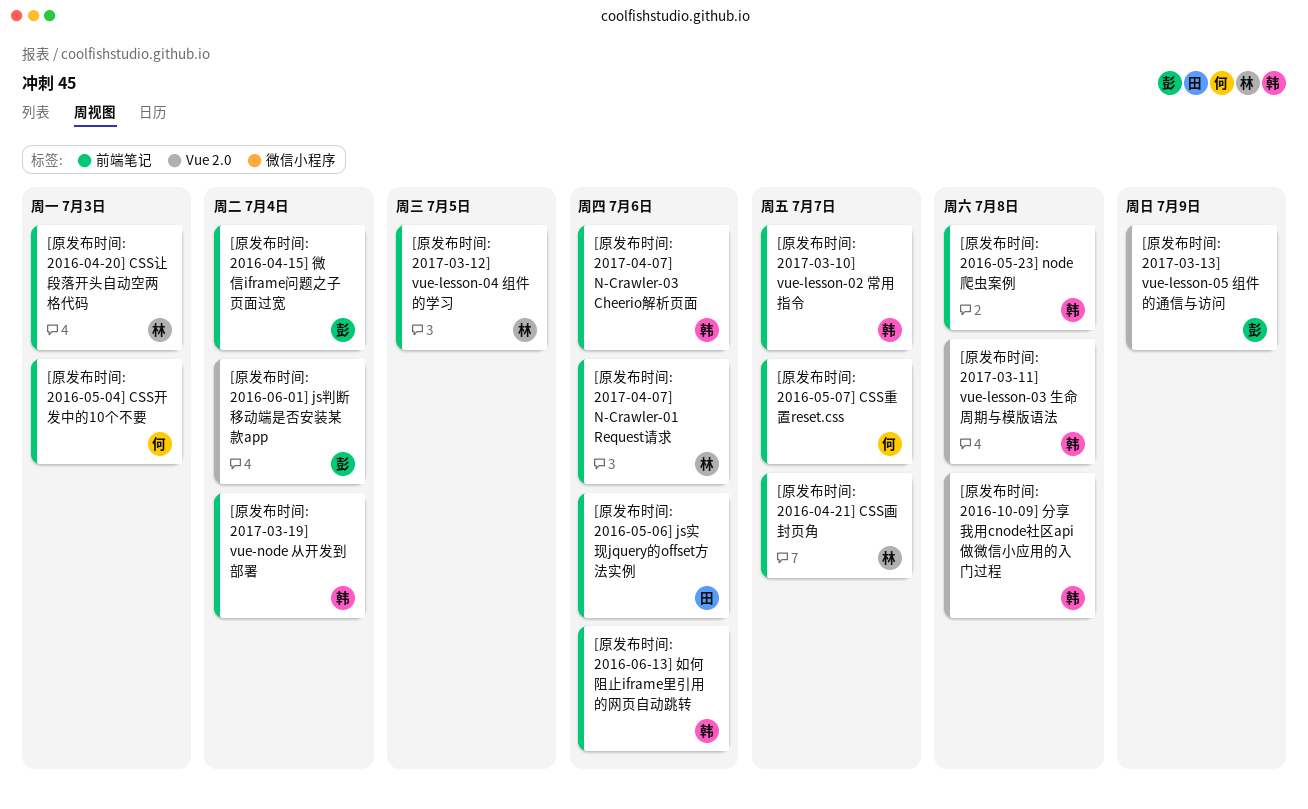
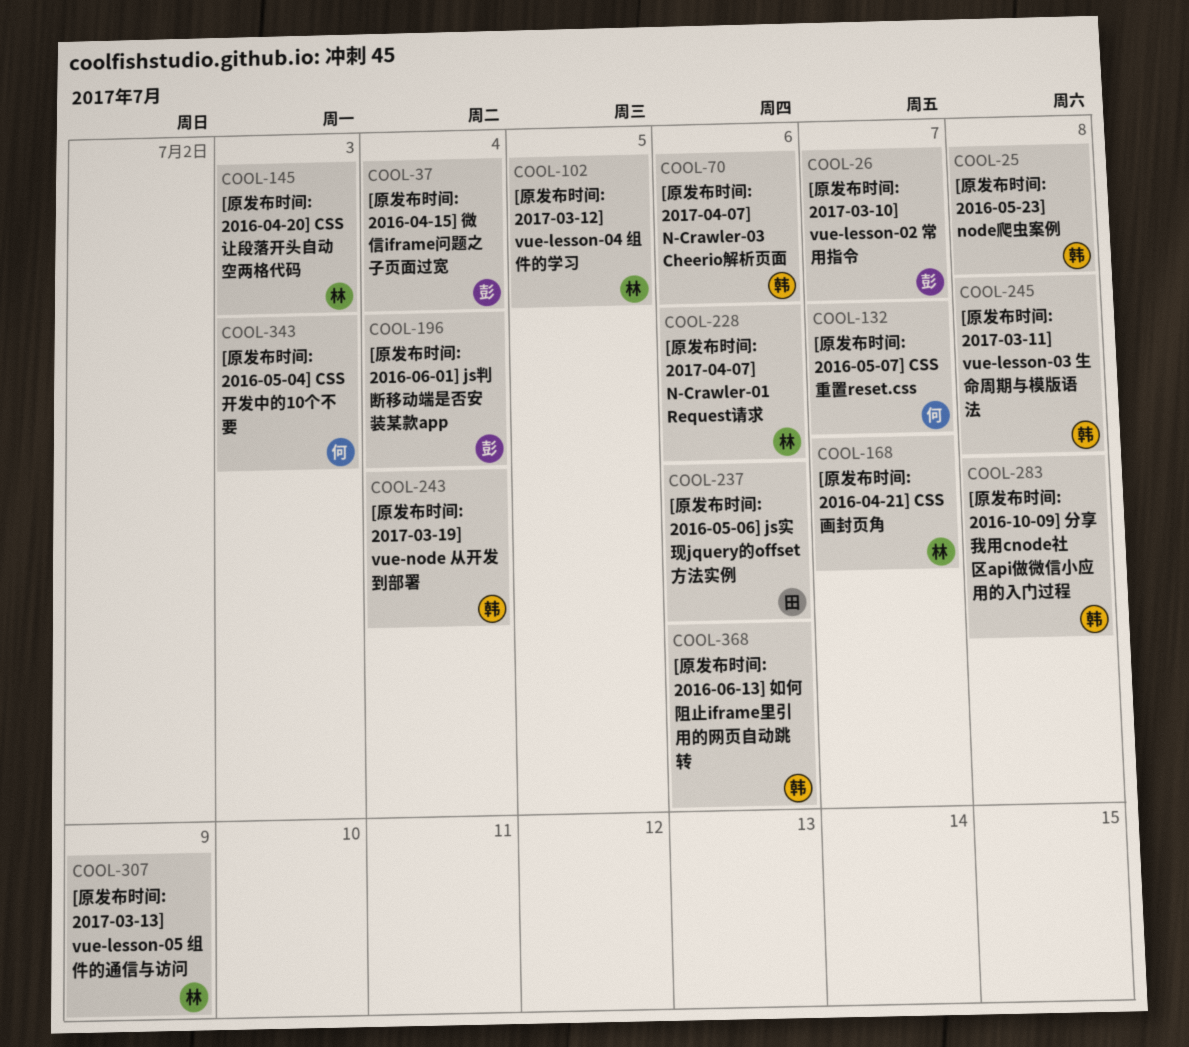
[原发布时间: 2017-03-10] vue-lesson-02 常用指令, owner: 韩 -> 彭
[原发布时间: 2017-03-13] vue-lesson-05 组件的通信与访问, owner: 彭 -> 林

